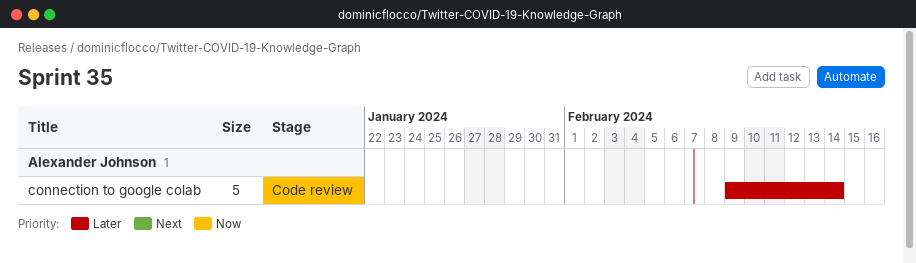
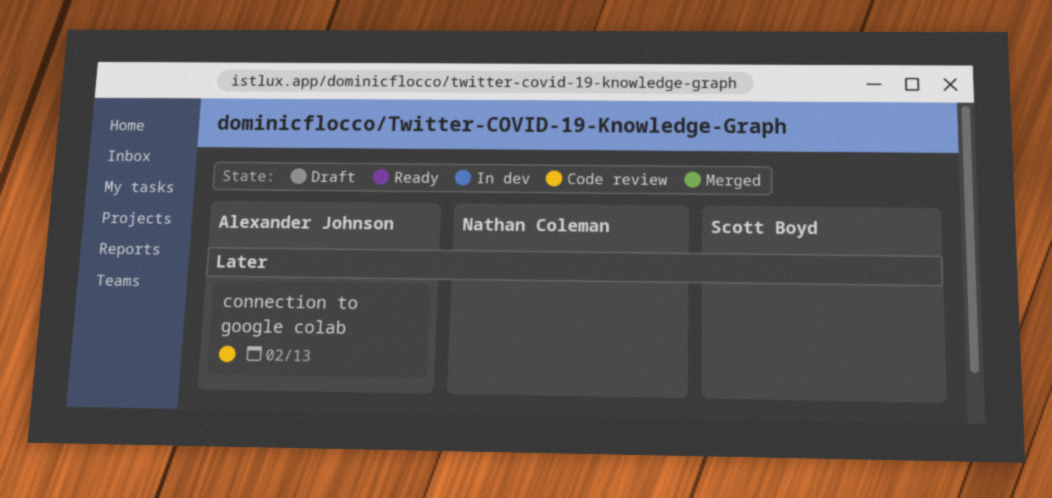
connection to google colab, due: Feb 14 -> Feb 13

